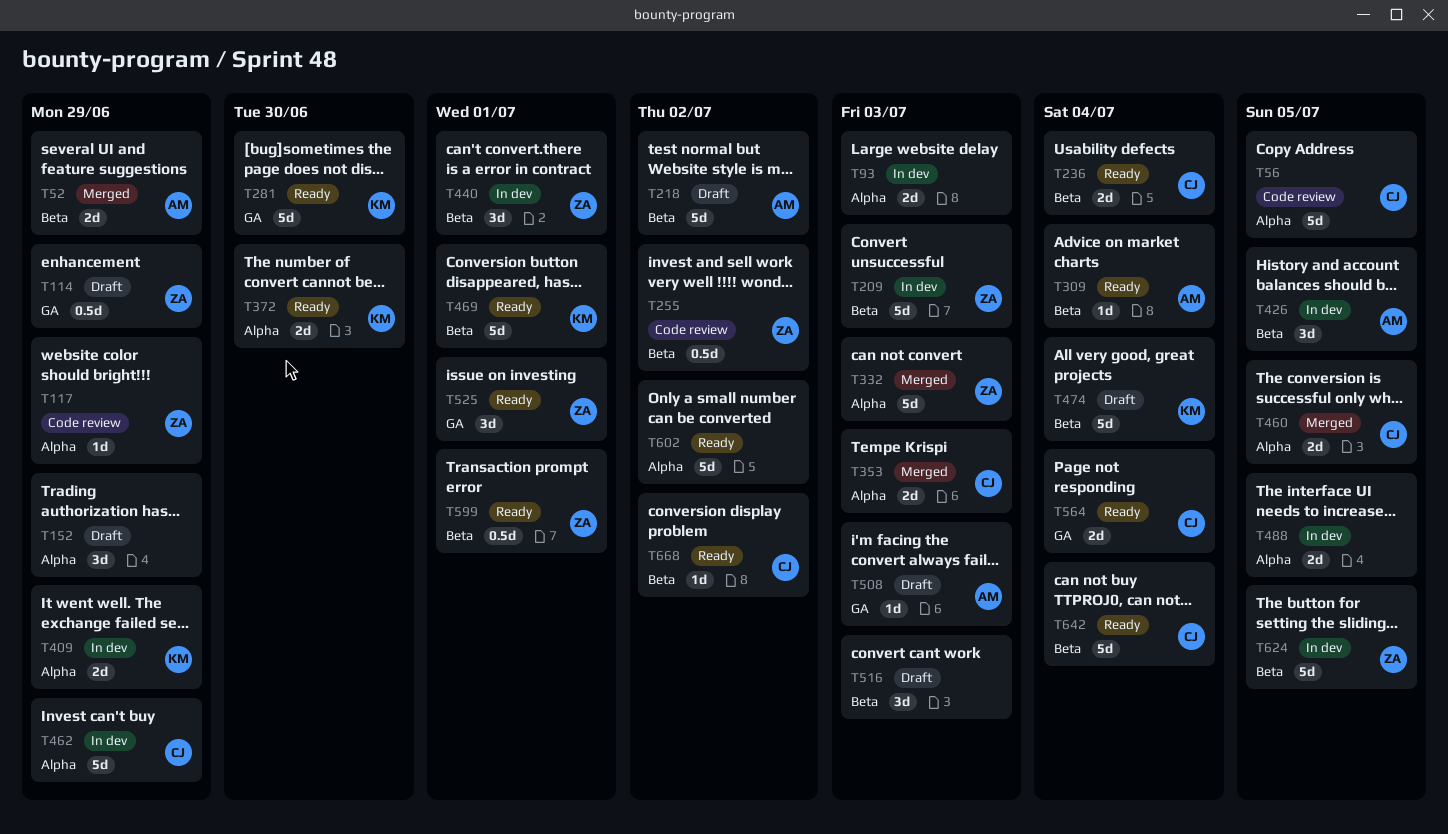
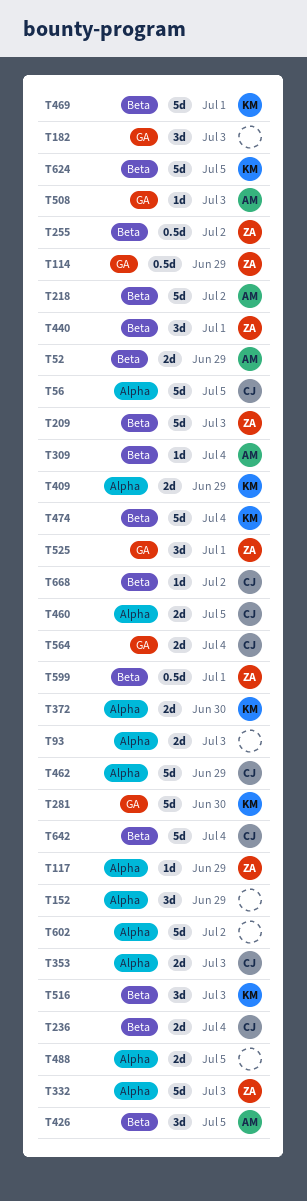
T182: none -> present
T516, owner: none -> KM
T624, owner: ZA -> KM

